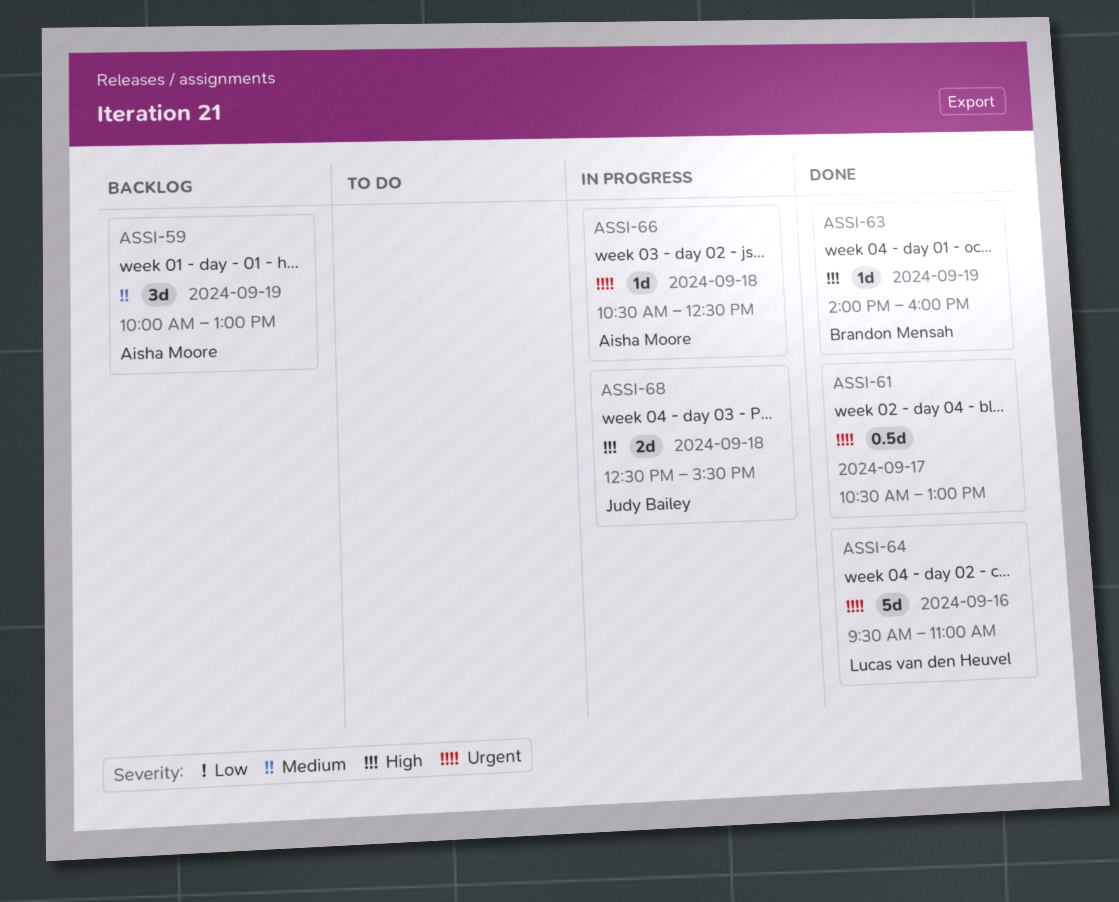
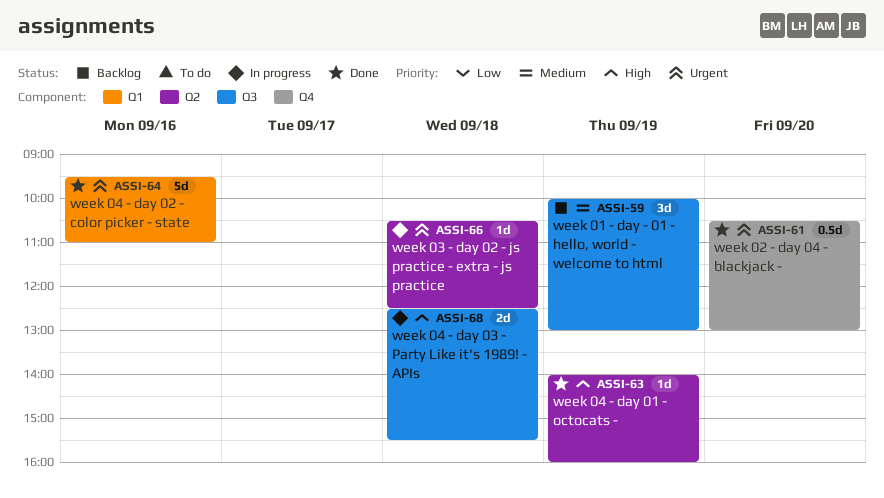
ASSI-61, day: Sep 17 -> Sep 20

